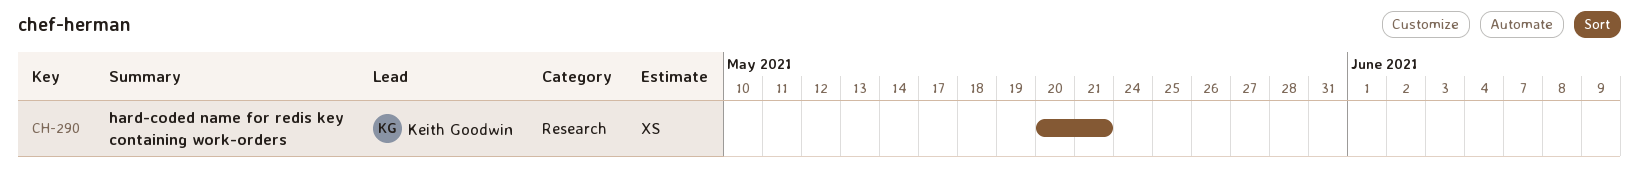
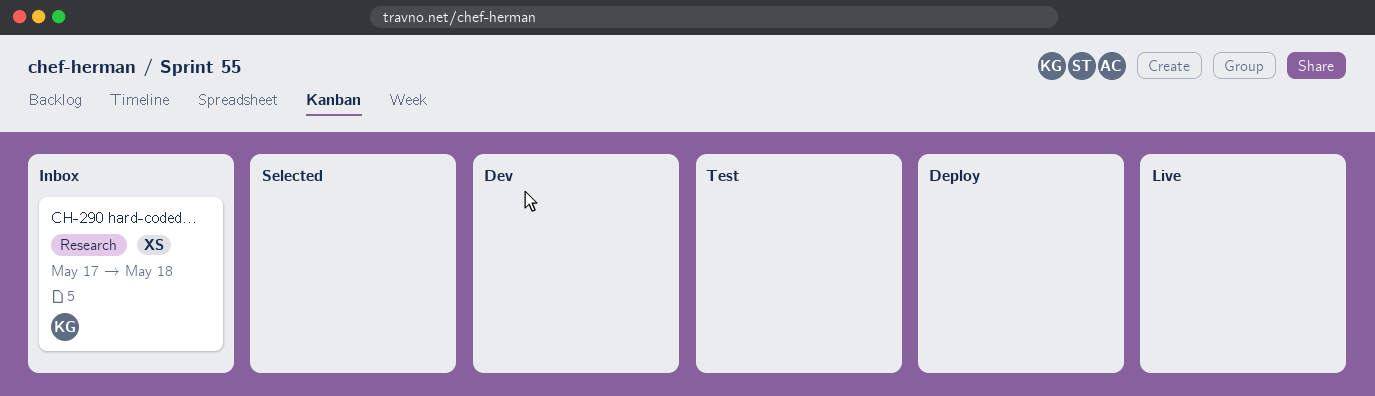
CH-290, start: May 20 -> May 17
CH-290, due: May 21 -> May 18

